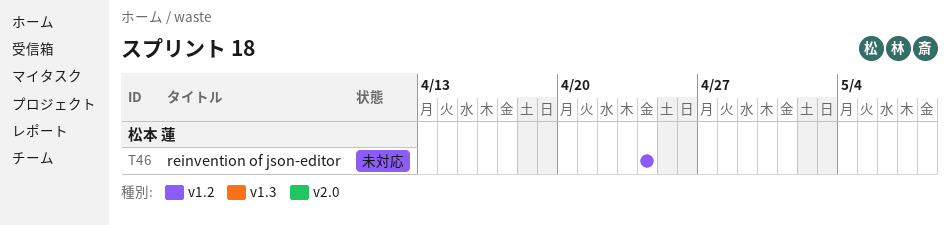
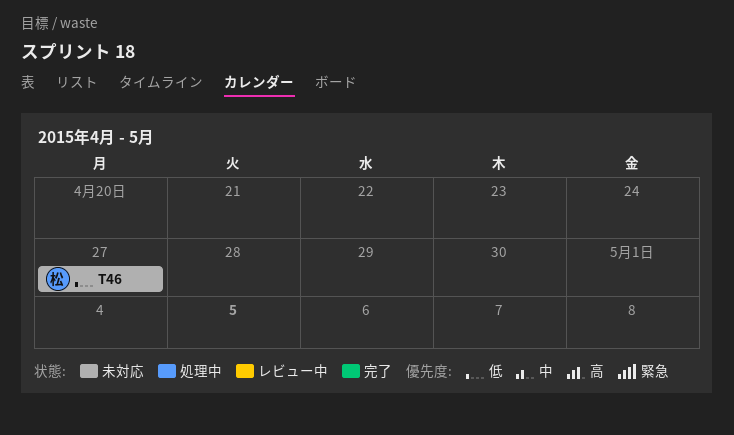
T46, start: Apr 24 -> Apr 27
T46, due: Apr 24 -> Apr 27

